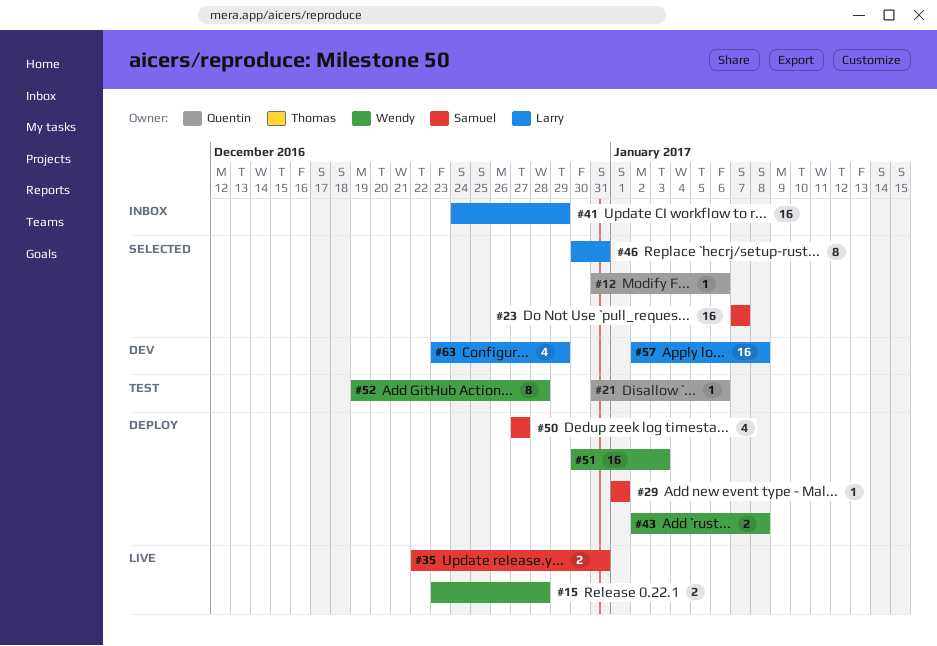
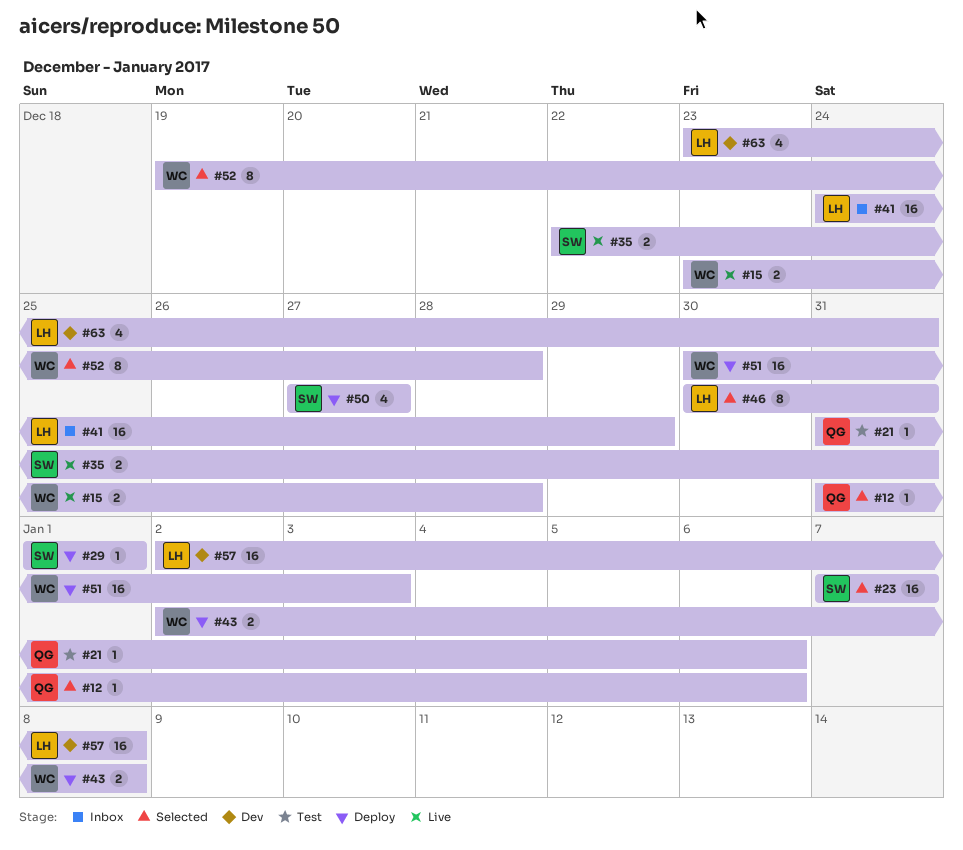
#52, status: Test -> Selected
#63, due: Dec 29 -> Dec 31

